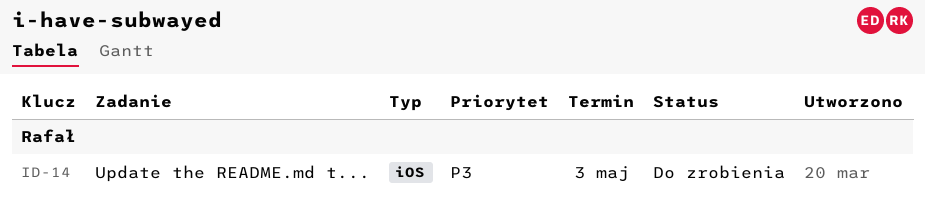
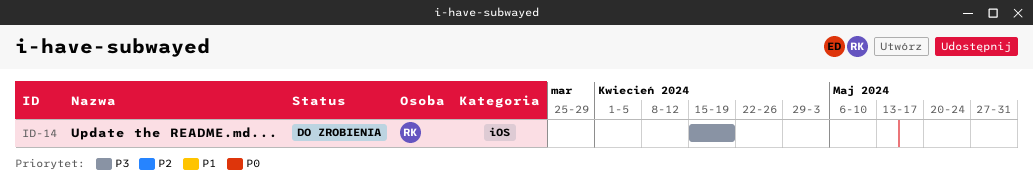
ID-14, due: May 3 -> Apr 19

